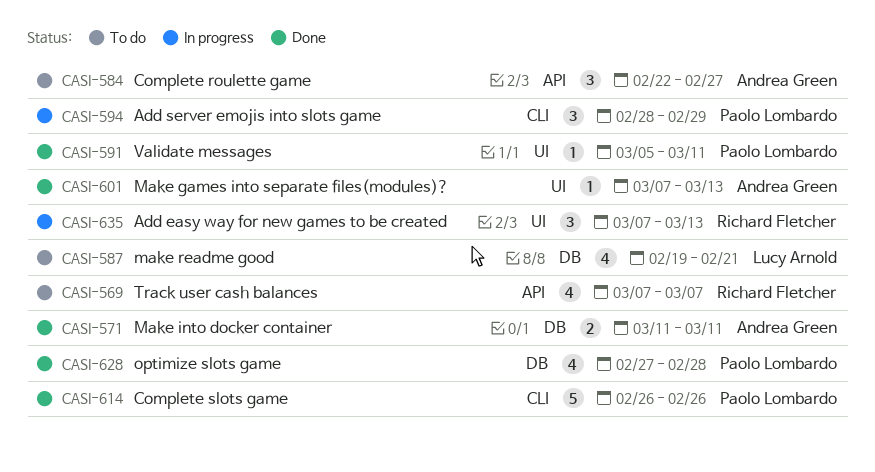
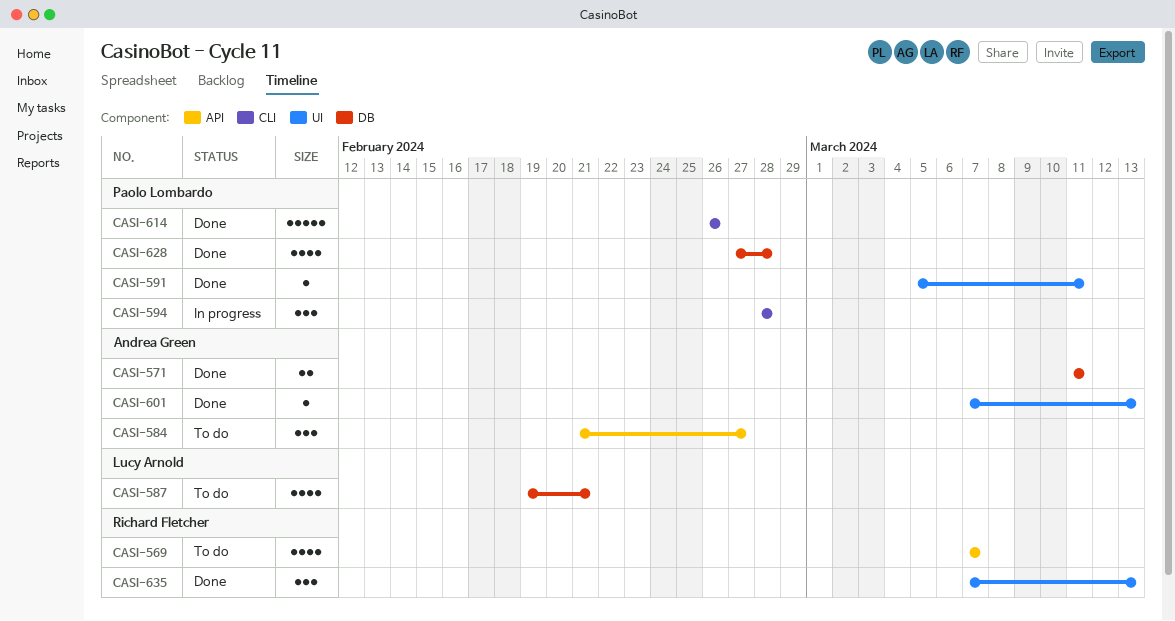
CASI-584, start: Feb 22 -> Feb 21
CASI-594, due: Feb 29 -> Feb 28
CASI-635, status: In progress -> Done

